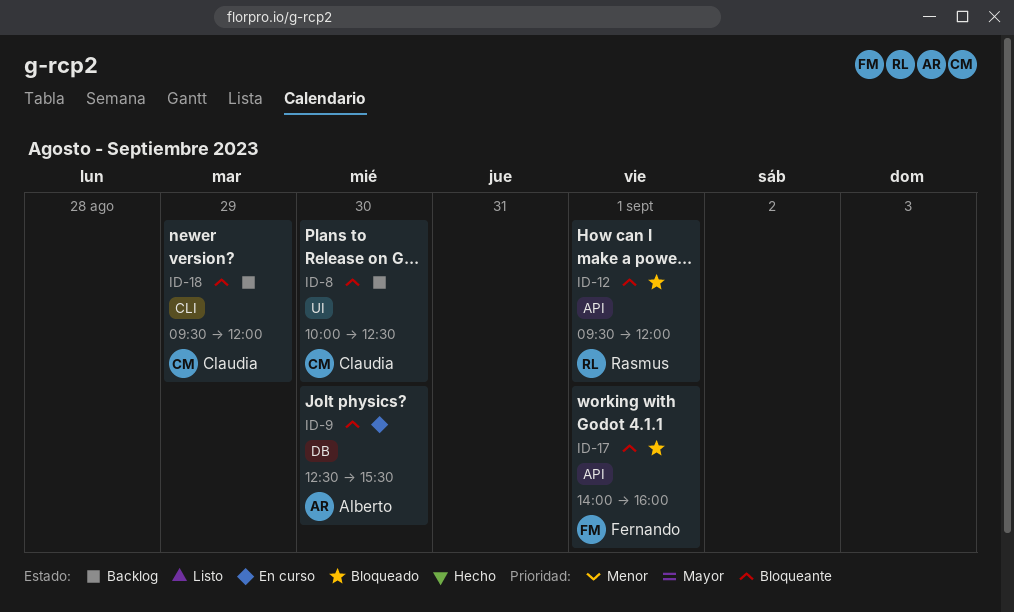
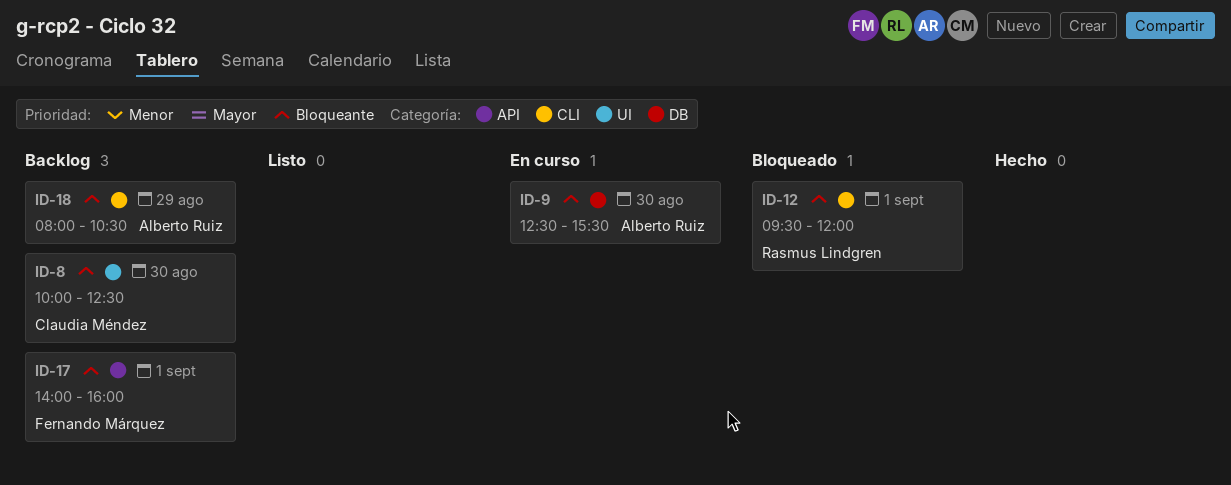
ID-12, label: API -> CLI
ID-17, status: Bloqueado -> Backlog
ID-18, owner: Claudia Méndez -> Alberto Ruiz
ID-18, begins: 09:30 -> 08:00
ID-18, ends: 12:00 -> 10:30

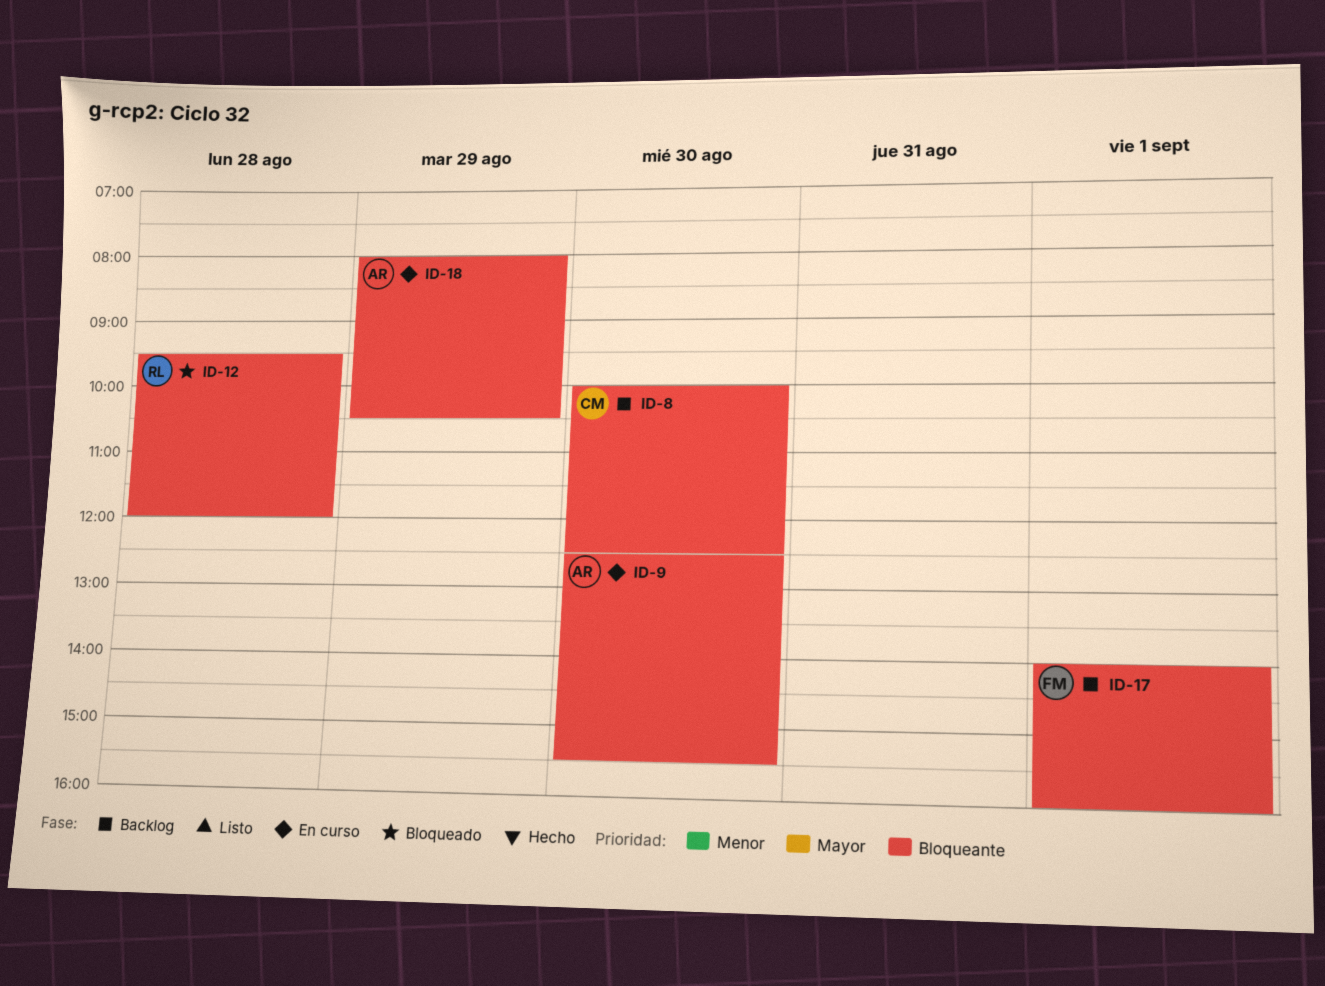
ID-12, day: Sep 1 -> Aug 28
ID-18, status: Backlog -> En curso

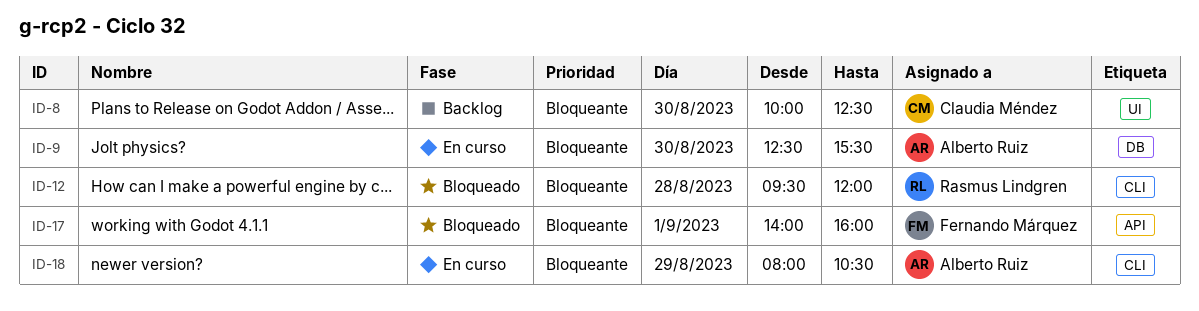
ID-17, status: Backlog -> Bloqueado

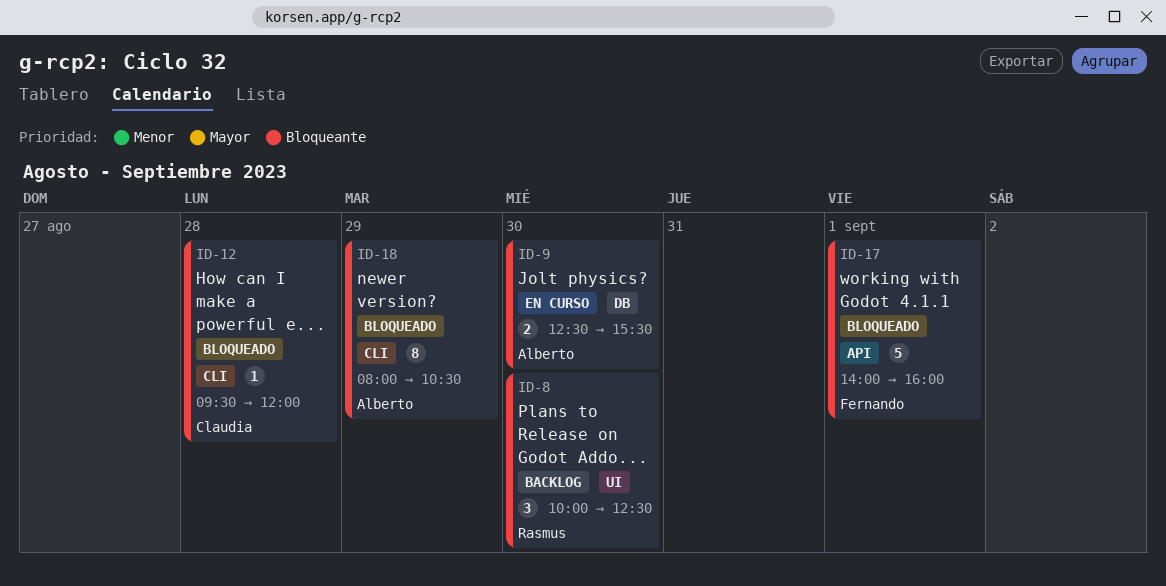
ID-8, owner: Claudia Méndez -> Rasmus Lindgren
ID-12, owner: Rasmus Lindgren -> Claudia Méndez
ID-18, status: En curso -> Bloqueado

